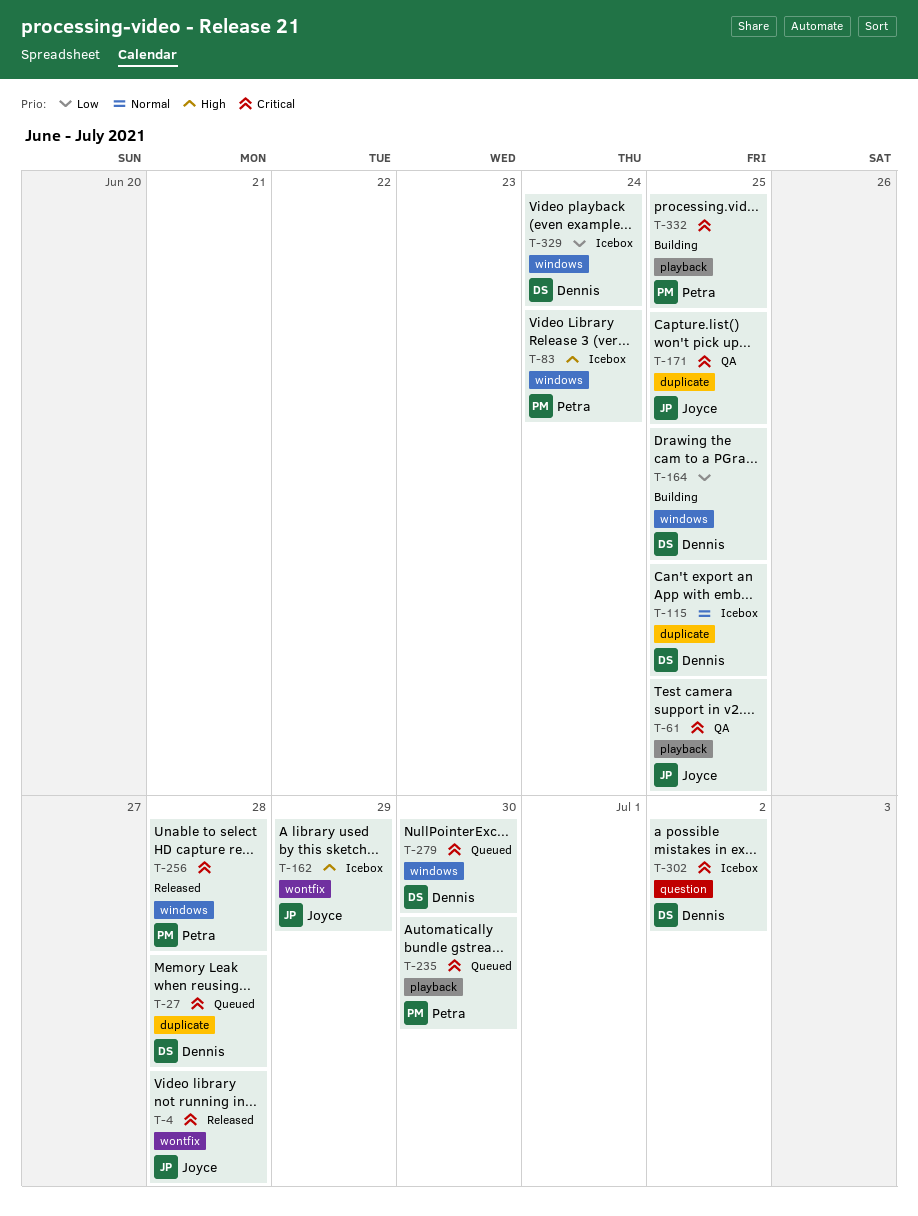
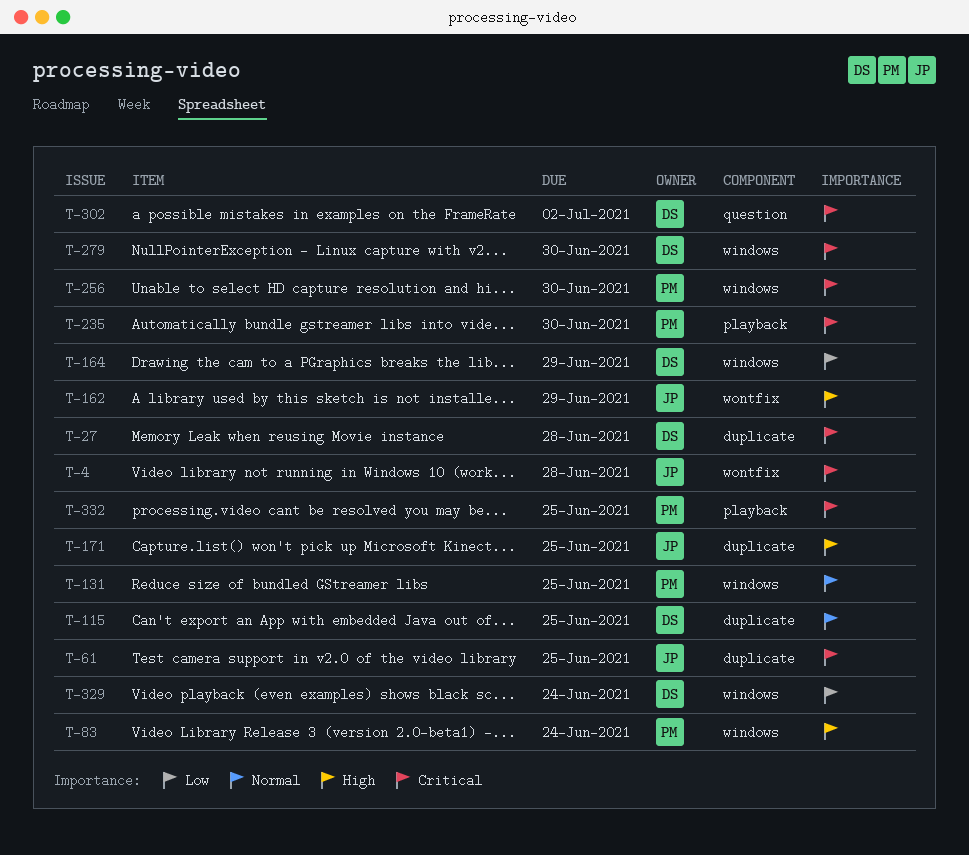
T-61, label: playback -> duplicate
T-131: none -> present
T-164, due: Jun 25 -> Jun 29
T-171, priority: Critical -> High
T-256, due: Jun 28 -> Jun 30

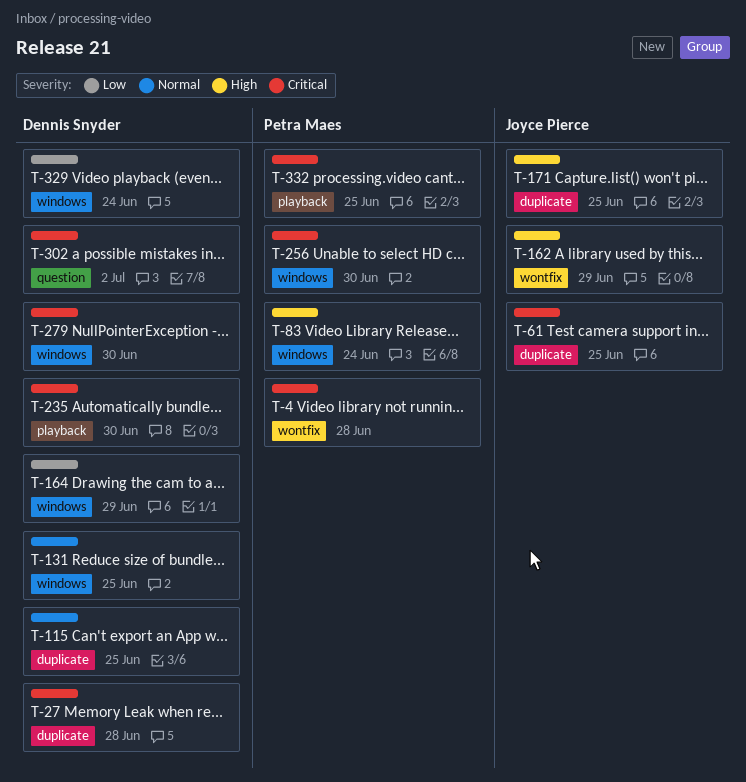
T-4, owner: Joyce Pierce -> Petra Maes
T-131, owner: Petra Maes -> Dennis Snyder
T-235, owner: Petra Maes -> Dennis Snyder

